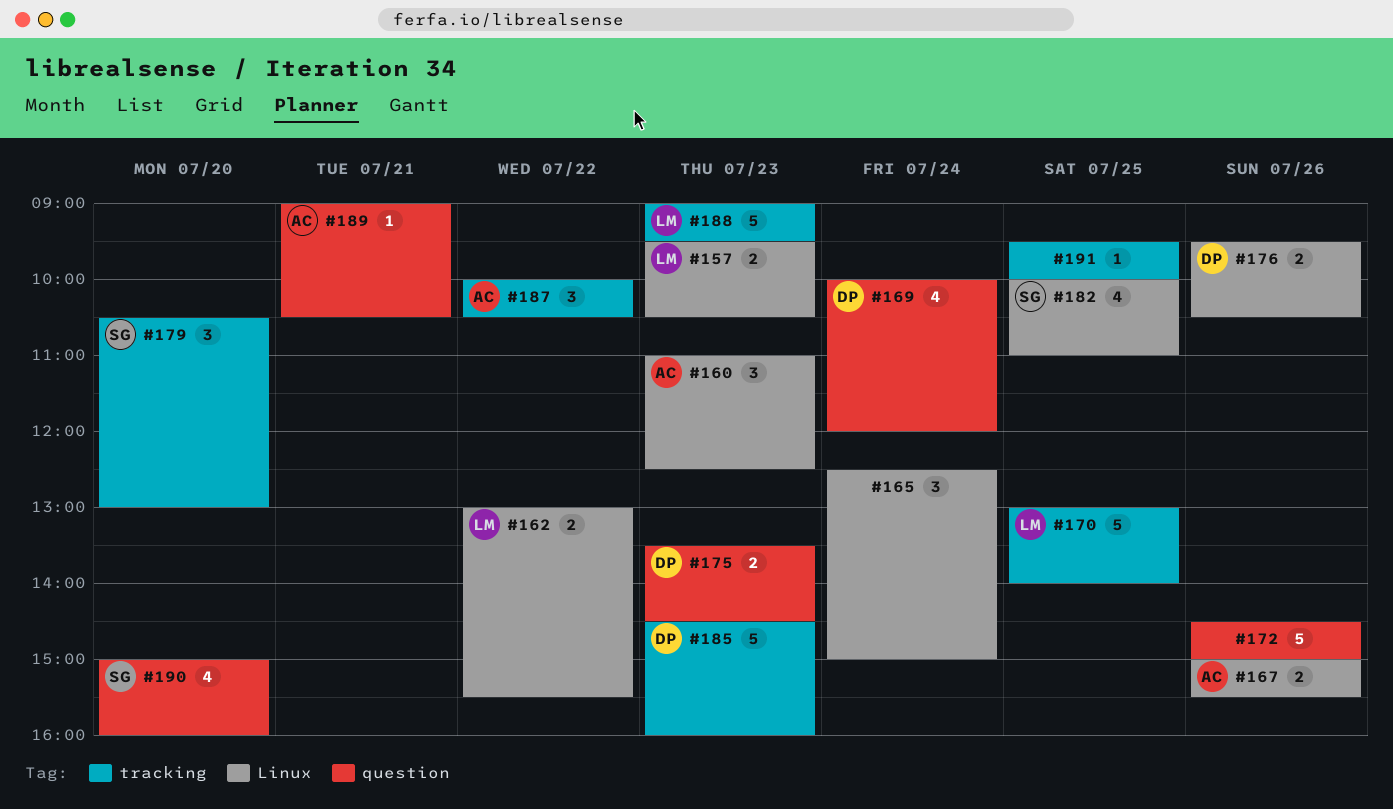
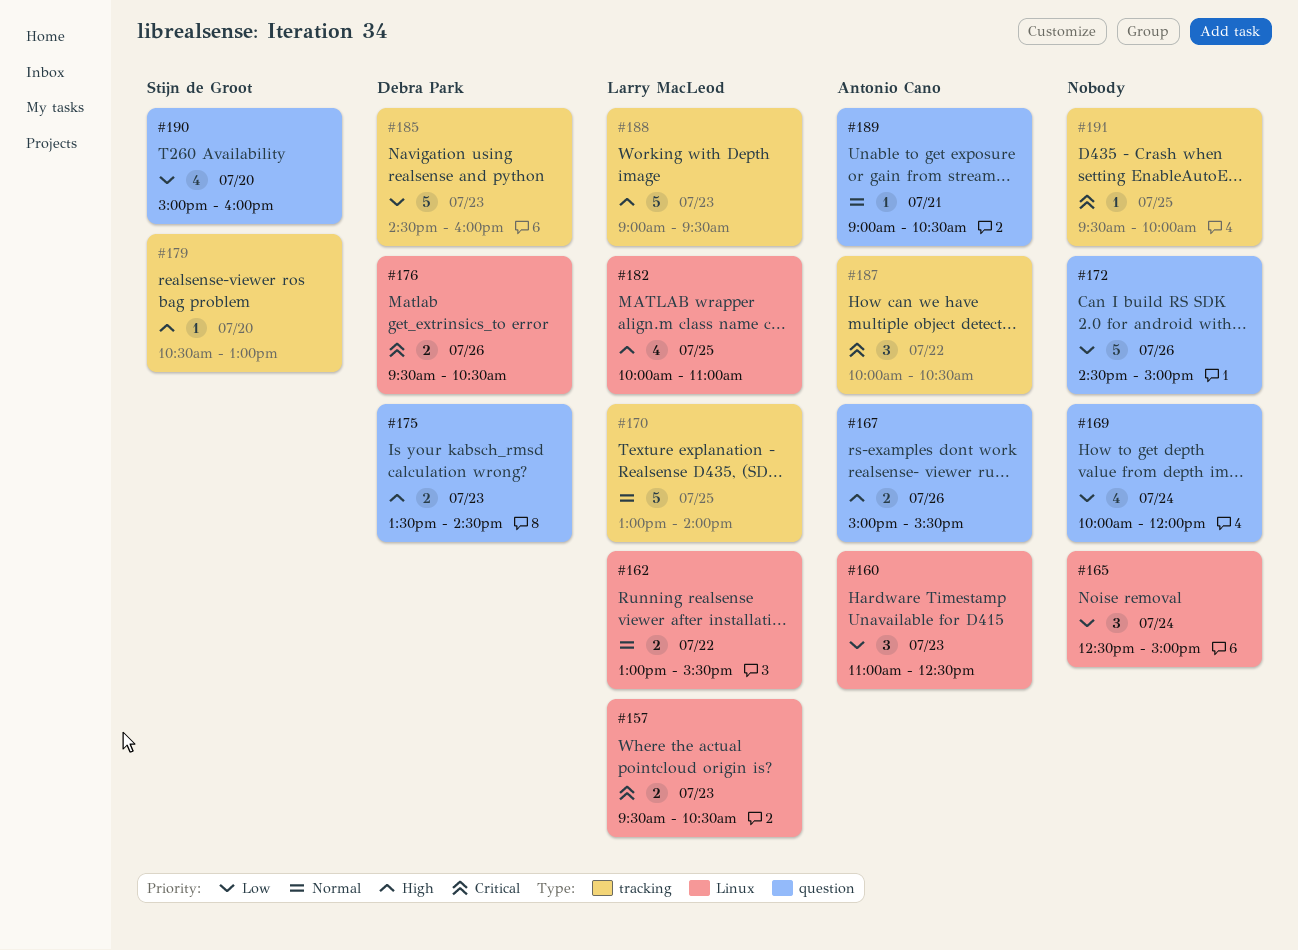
#167, label: Linux -> question
#169, owner: Debra Park -> none
#179, estimate: 3 -> 1
#182, owner: Stijn de Groot -> Larry MacLeod

